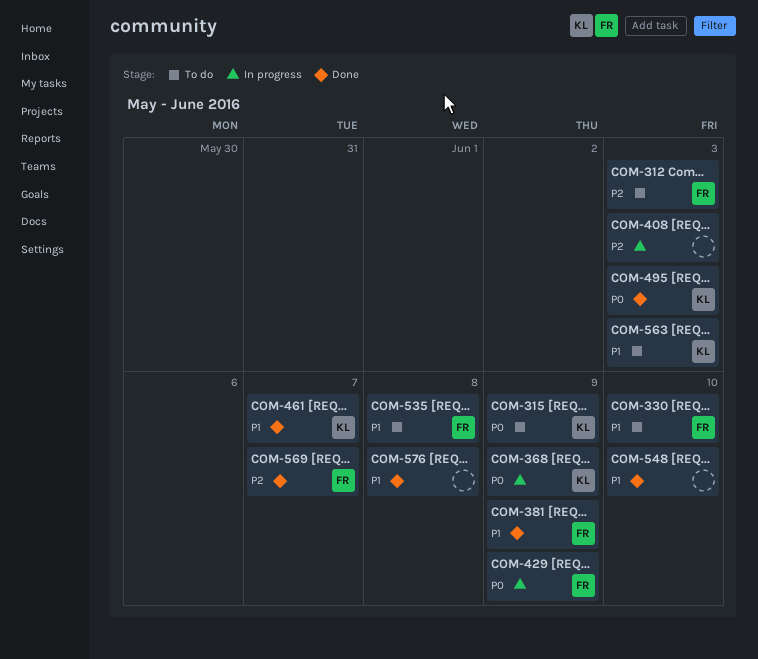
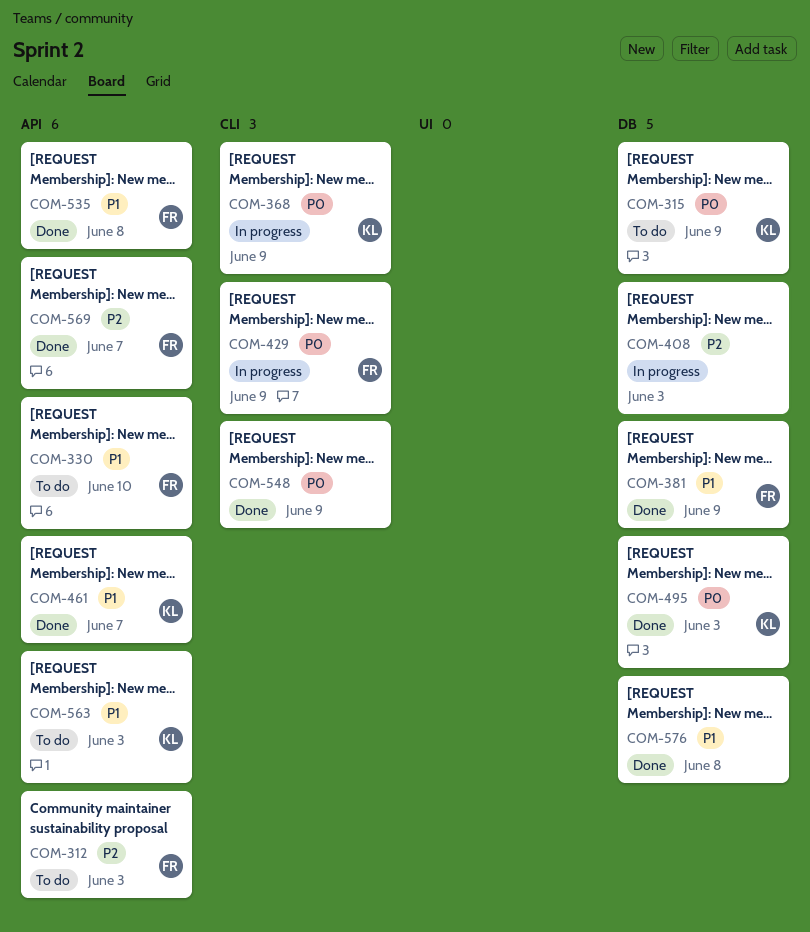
COM-535, status: To do -> Done
COM-548, priority: P1 -> P0
COM-548, due: Jun 10 -> Jun 9

